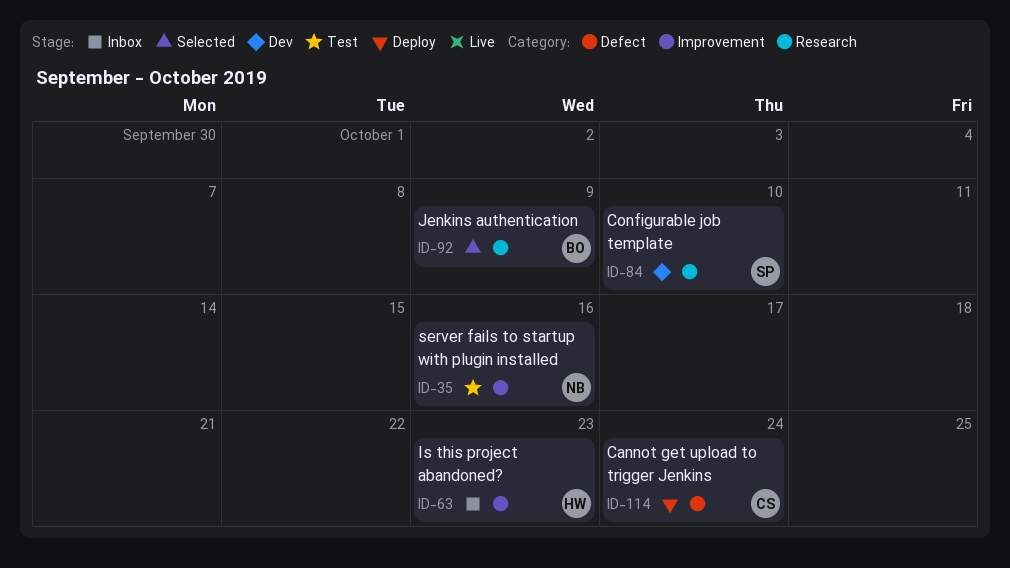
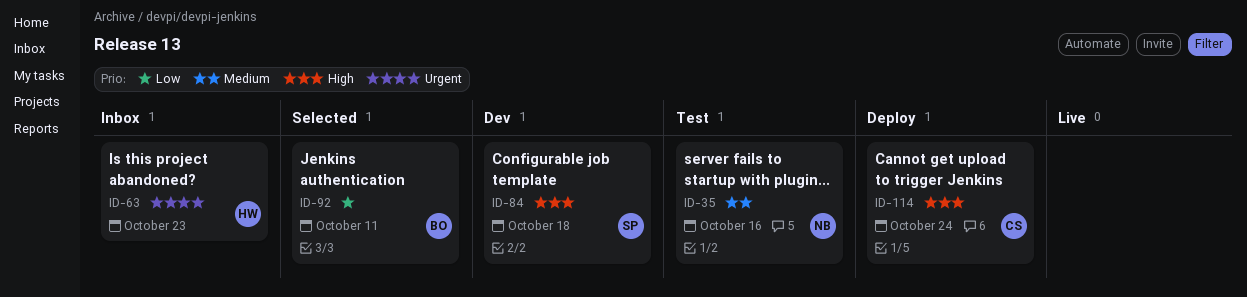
ID-84, due: Oct 10 -> Oct 18
ID-92, due: Oct 9 -> Oct 11

